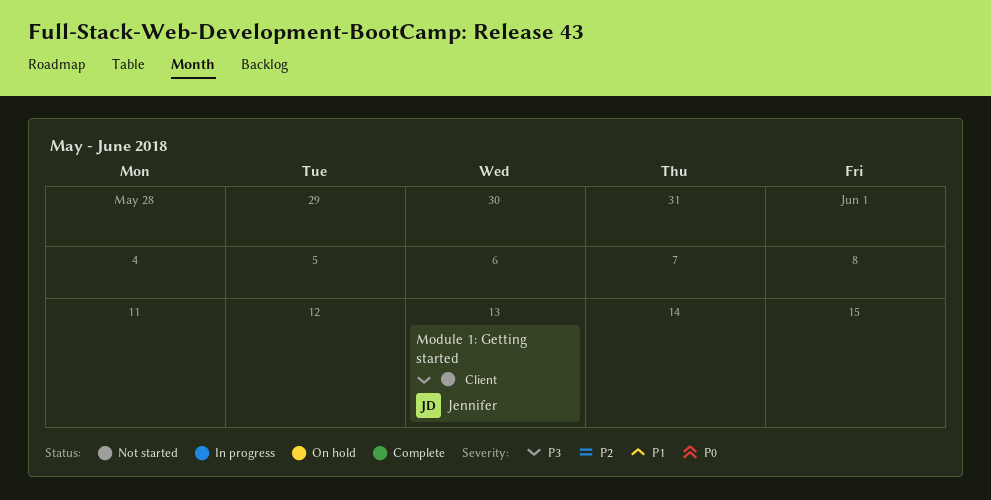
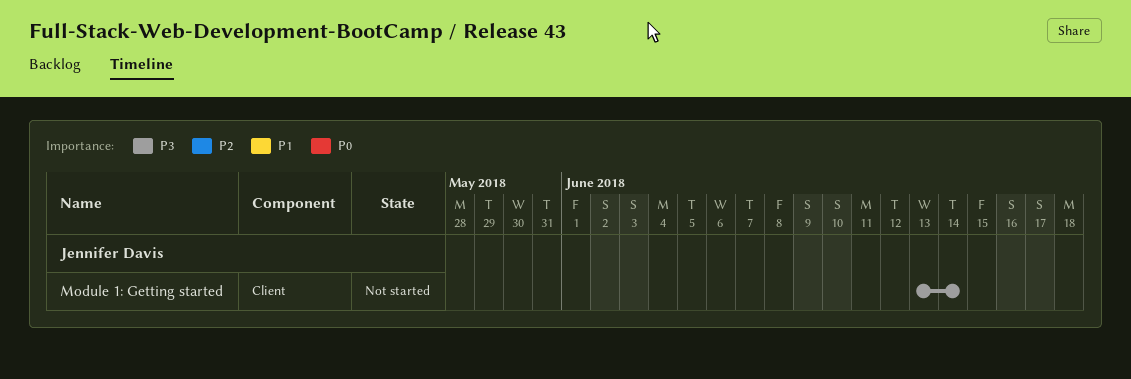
Module 1: Getting started, due: Jun 13 -> Jun 14

